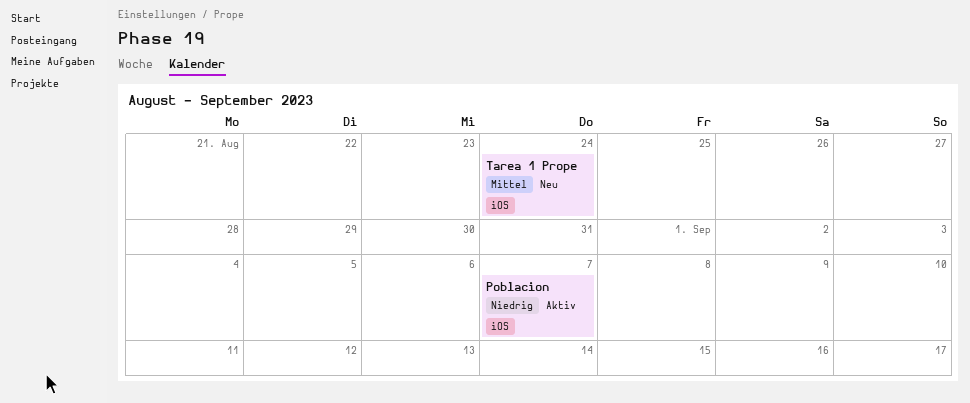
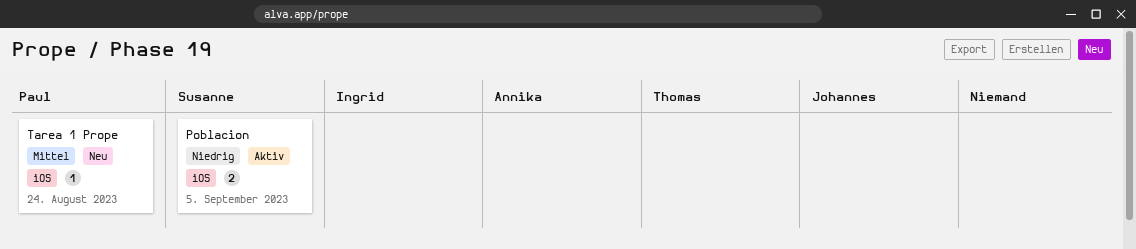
Poblacion, due: Sep 7 -> Sep 5

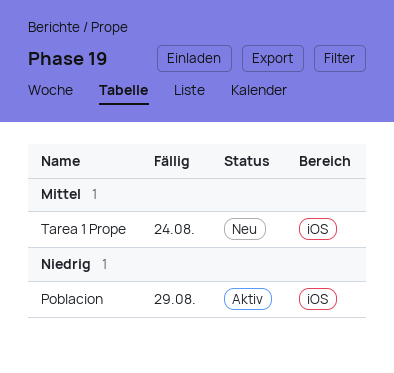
Poblacion, due: Sep 5 -> Aug 29

